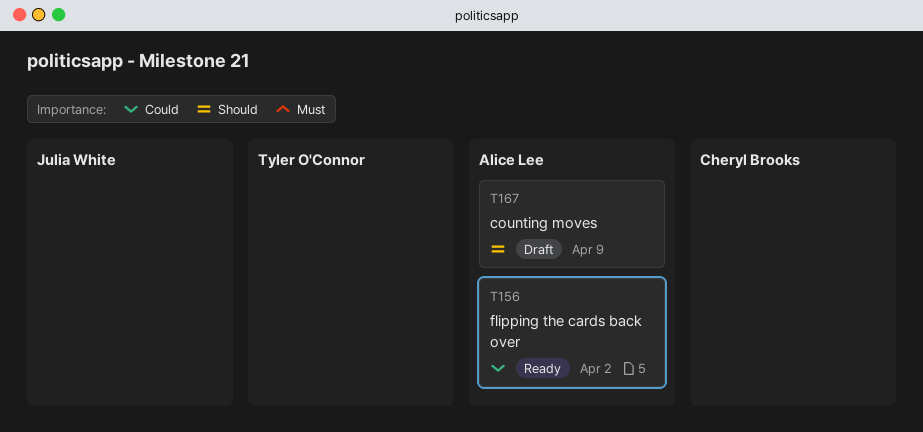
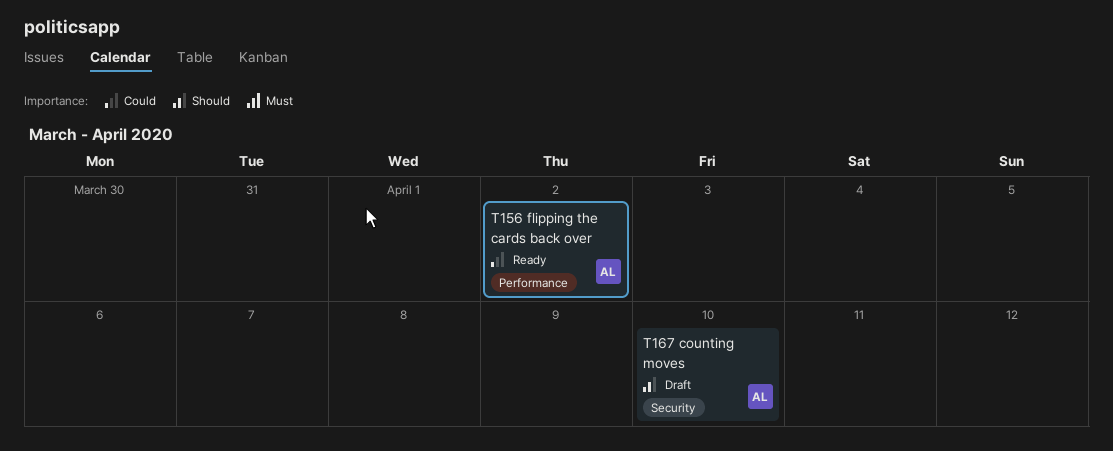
T167, due: Apr 9 -> Apr 10

